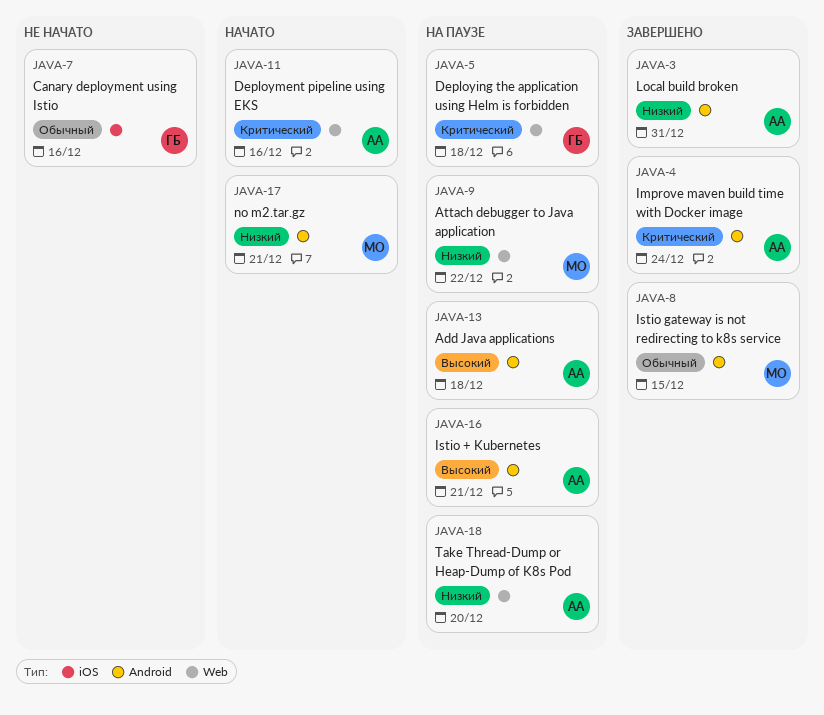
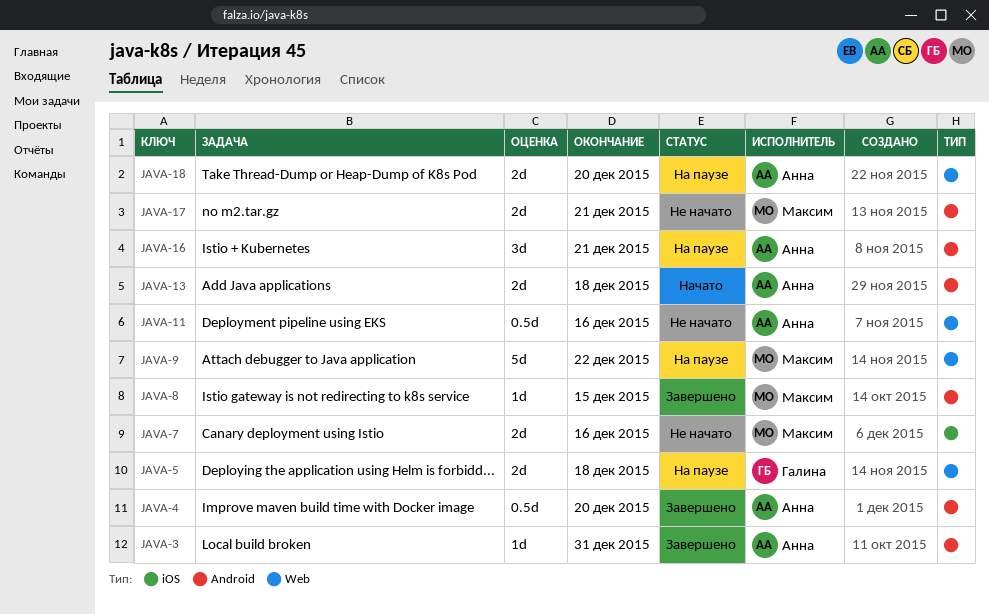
JAVA-4, due: Dec 24 -> Dec 20
JAVA-7, owner: Галина -> Максим
JAVA-11, status: Начато -> Не начато
JAVA-13, status: На паузе -> Начато
JAVA-17, status: Начато -> Не начато

